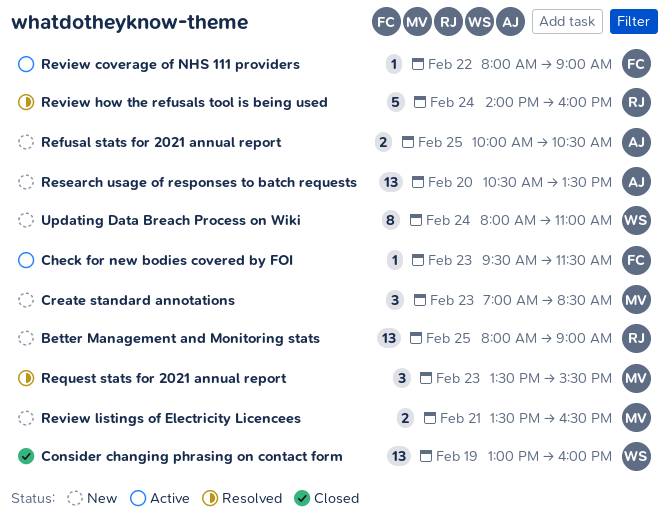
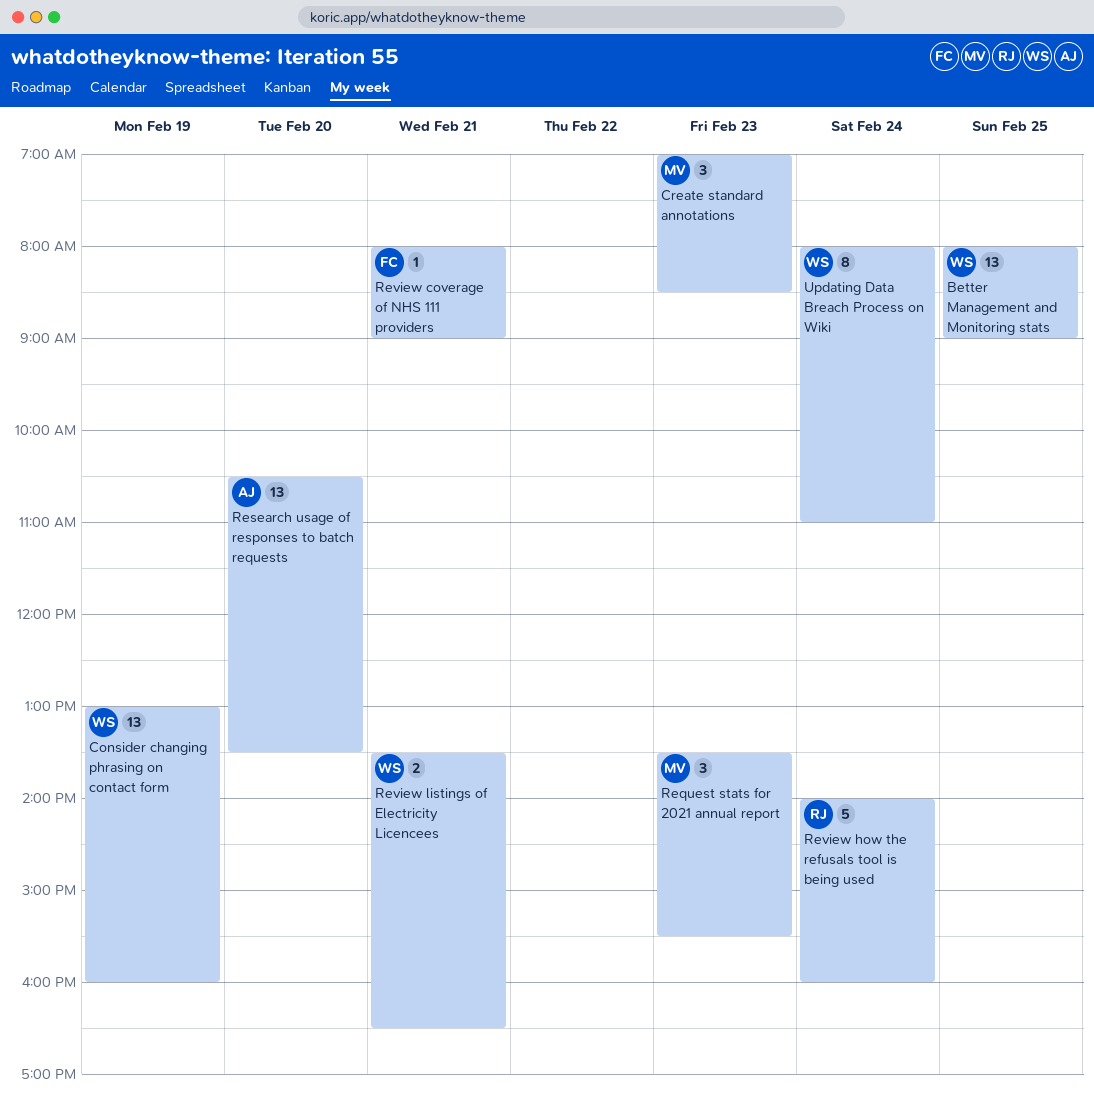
Better Management and Monitoring stats, owner: RJ -> WS
Check for new bodies covered by FOI: present -> none
Refusal stats for 2021 annual report: present -> none
Review coverage of NHS 111 providers, day: Feb 22 -> Feb 21
Review listings of Electricity Licencees, owner: MV -> WS

